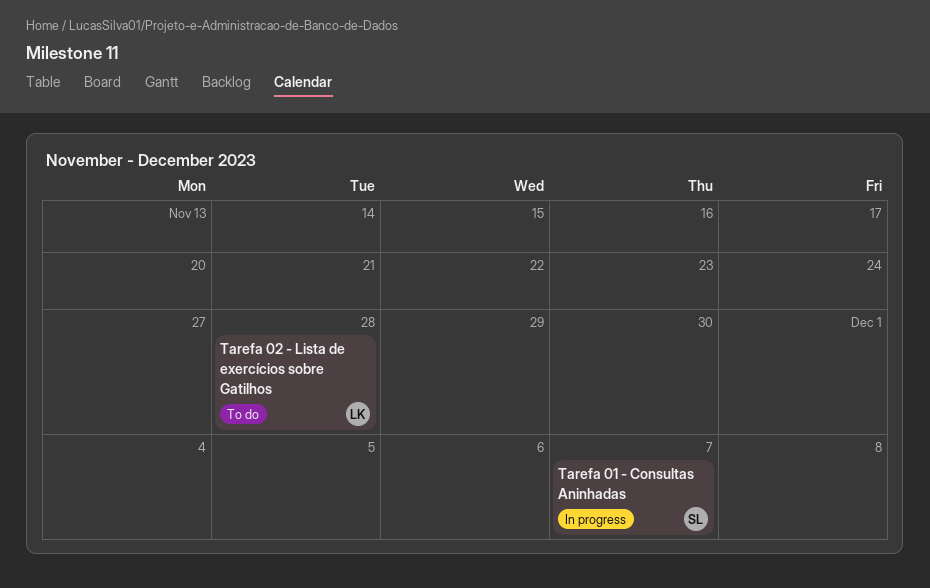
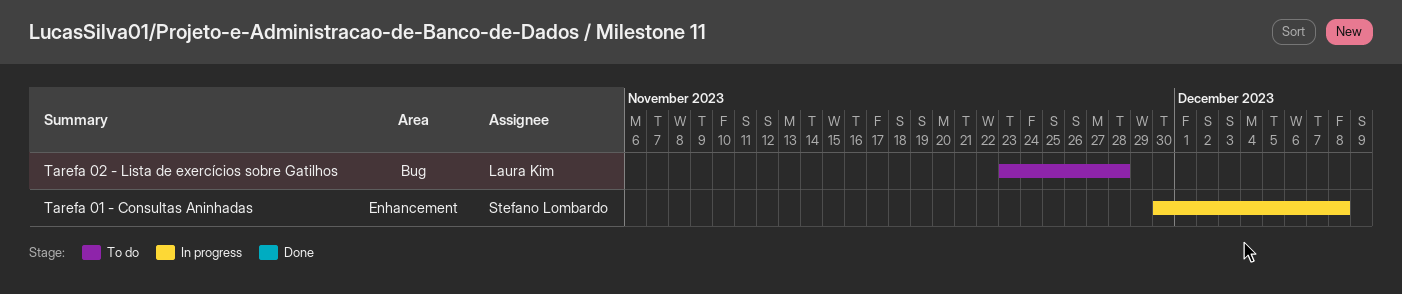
Tarefa 01 - Consultas Aninhadas, due: Dec 7 -> Dec 8

